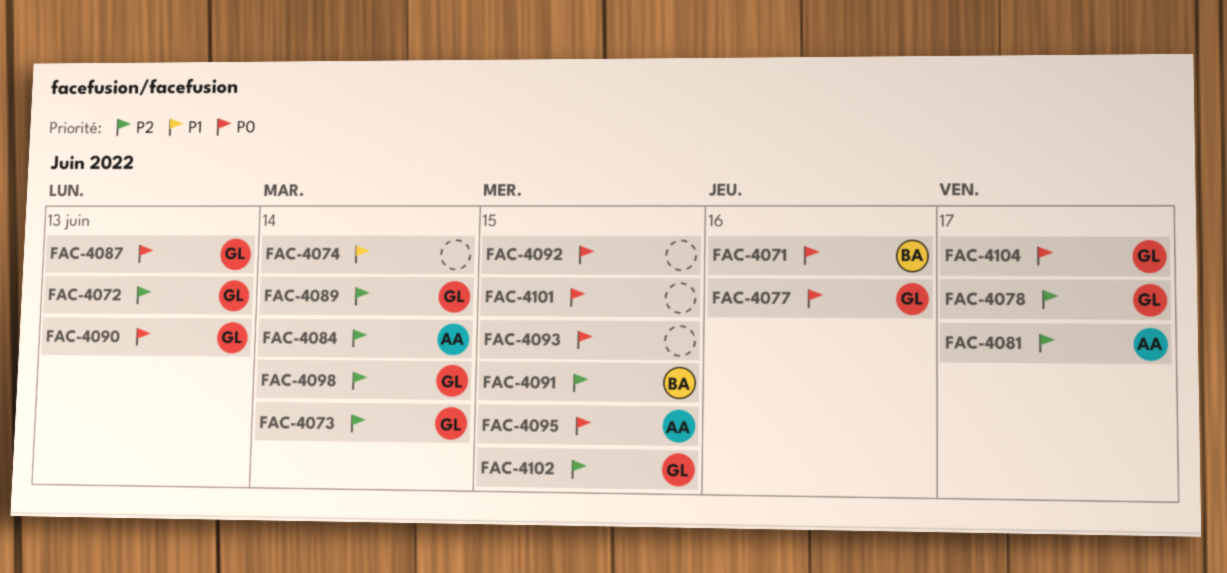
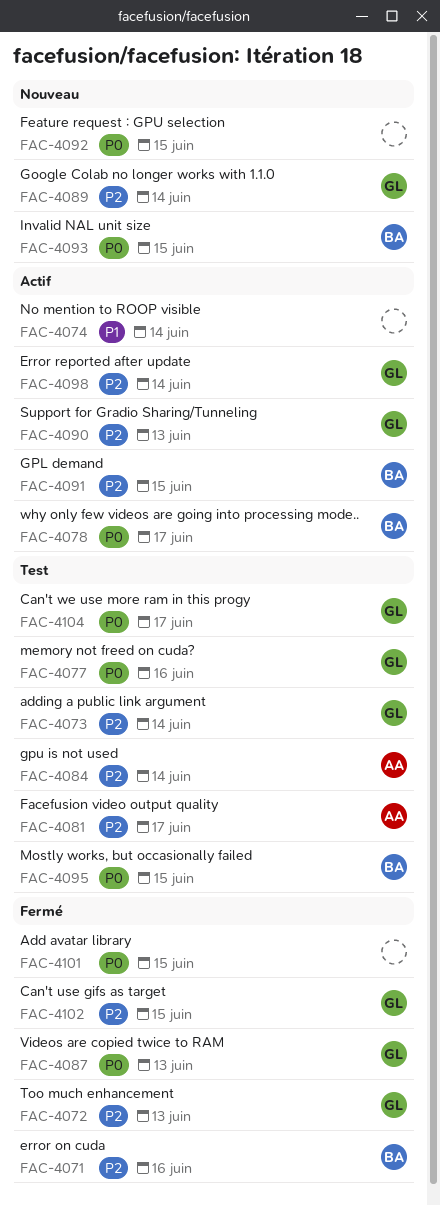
FAC-4071, priority: P0 -> P2
FAC-4078, owner: GL -> BA
FAC-4078, priority: P2 -> P0
FAC-4090, priority: P0 -> P2
FAC-4093, owner: none -> BA
FAC-4095, owner: AA -> BA

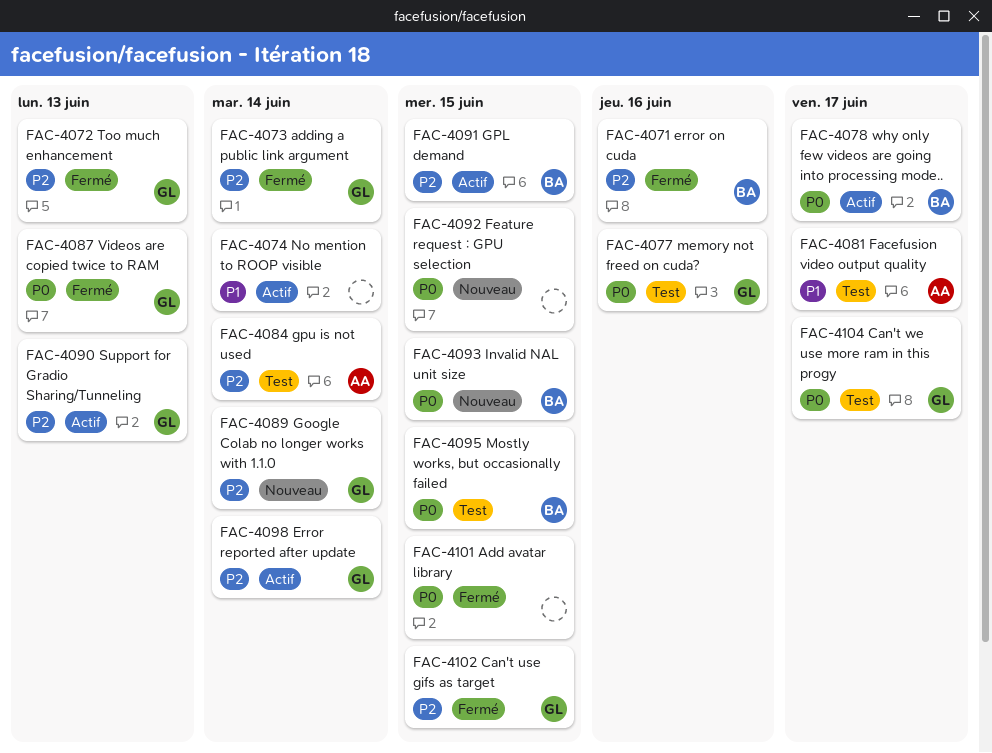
FAC-4073, status: Test -> Fermé
FAC-4081, priority: P2 -> P1

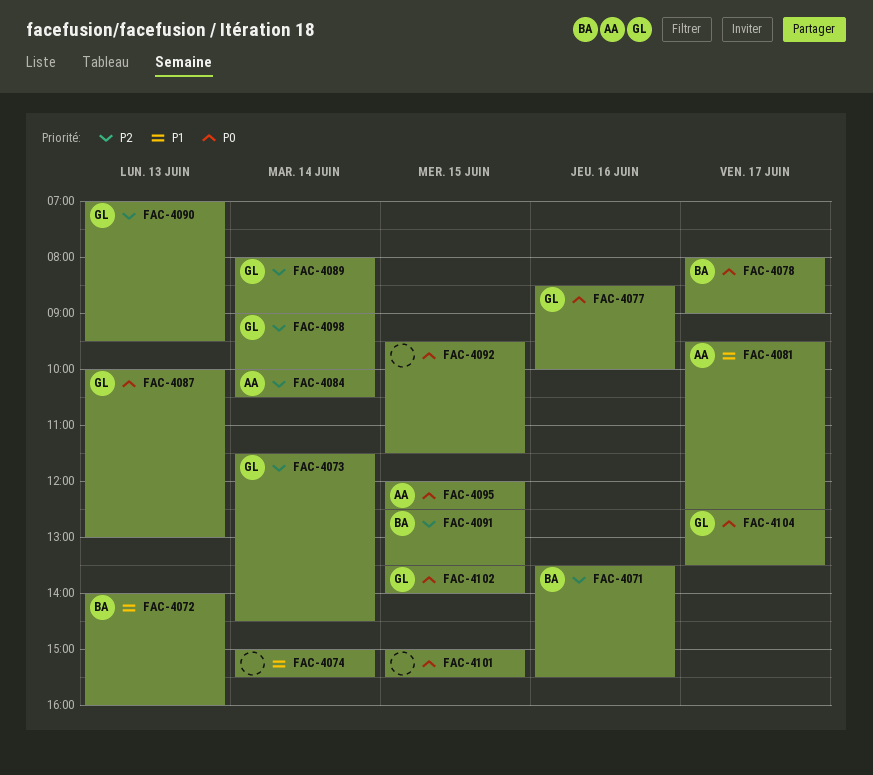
FAC-4072, owner: GL -> BA
FAC-4072, priority: P2 -> P1
FAC-4093: present -> none
FAC-4095, owner: BA -> AA
FAC-4102, priority: P2 -> P0

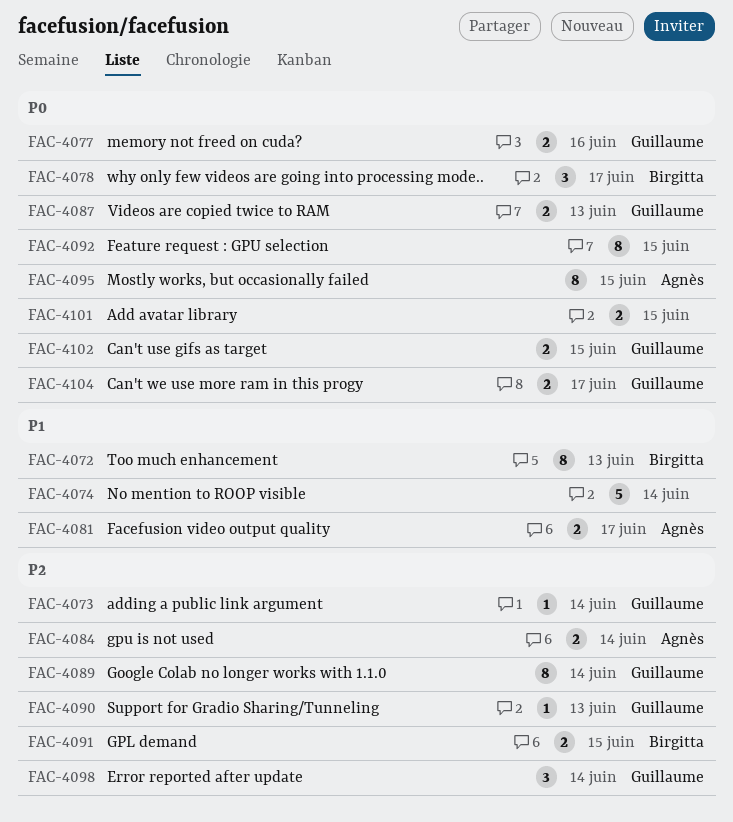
FAC-4071: present -> none

